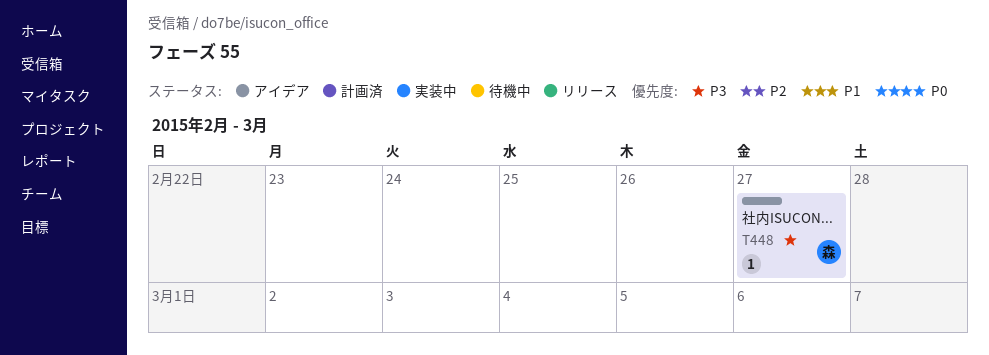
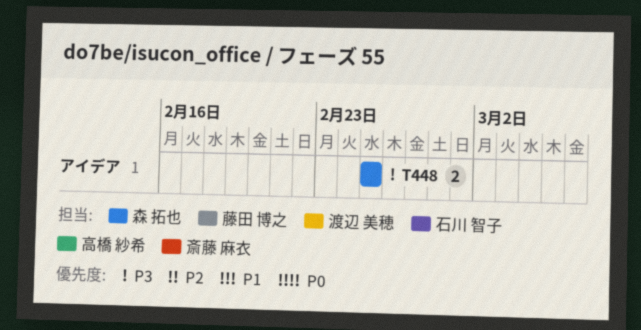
T448, estimate: 1 -> 2
T448, due: Feb 27 -> Feb 25

